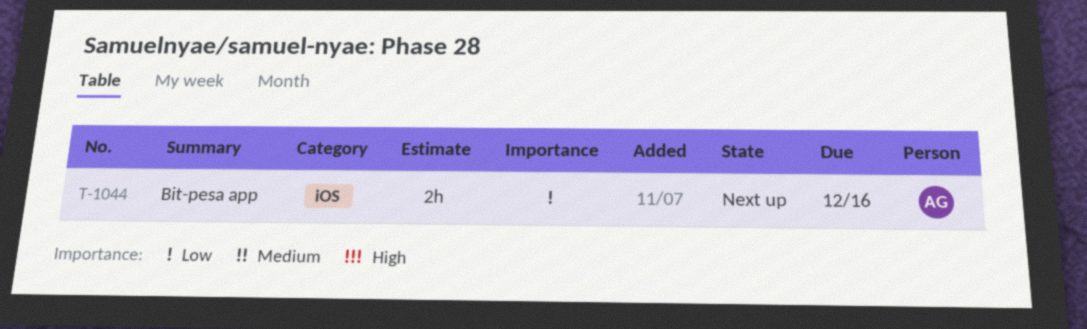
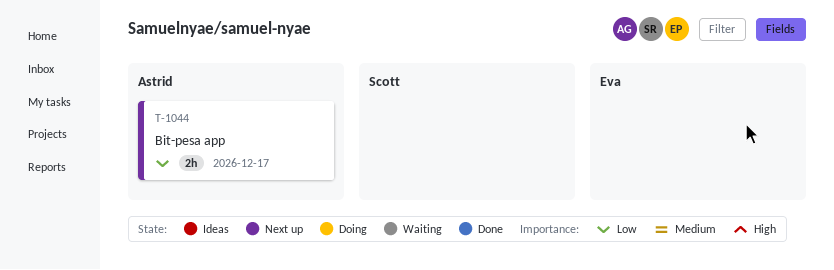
T-1044, due: Dec 16 -> Dec 17

